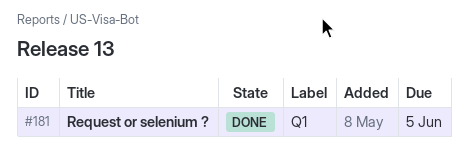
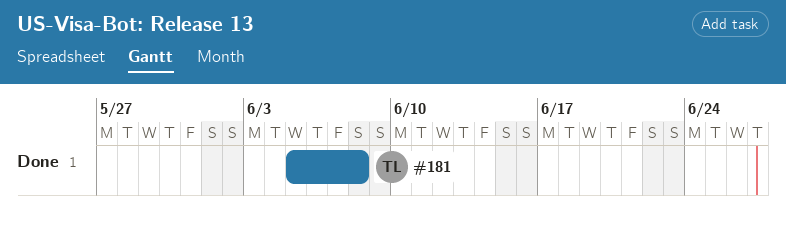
#181, due: Jun 5 -> Jun 8

